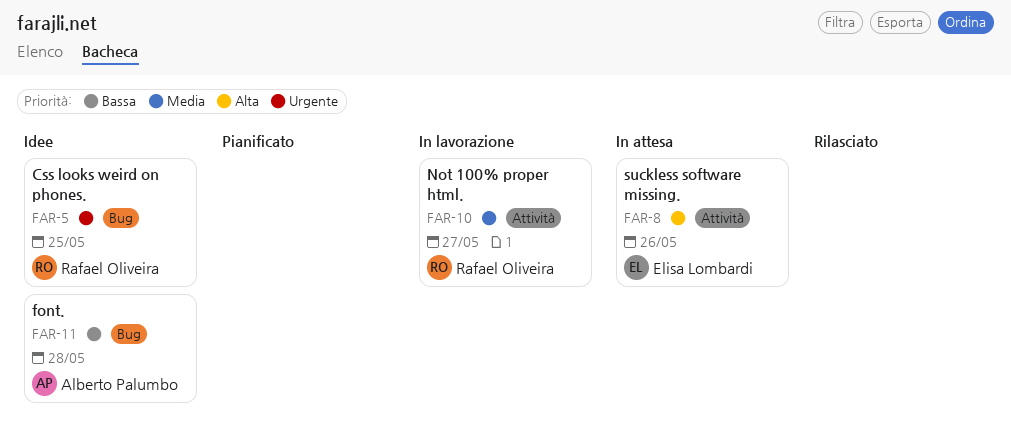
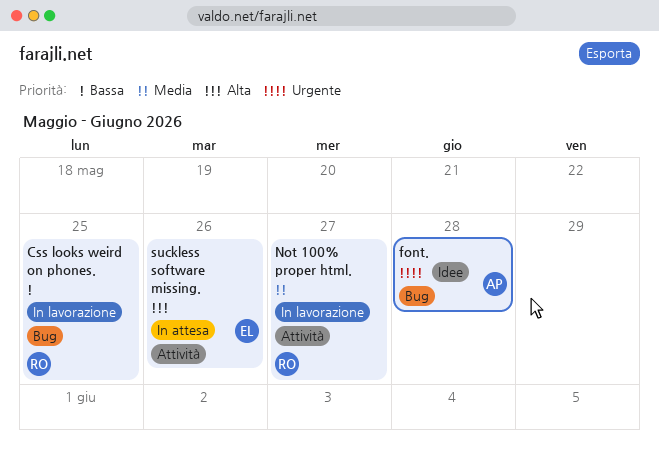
Css looks weird on phones., status: Idee -> In lavorazione
Css looks weird on phones., priority: Urgente -> Bassa
font., priority: Bassa -> Urgente

